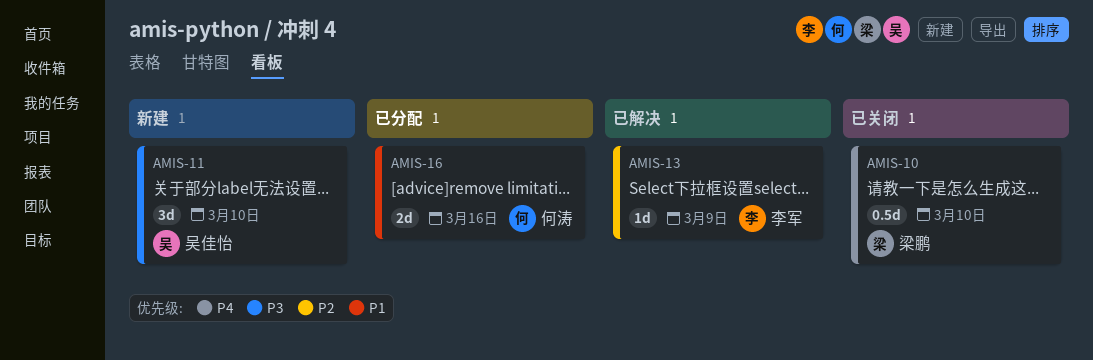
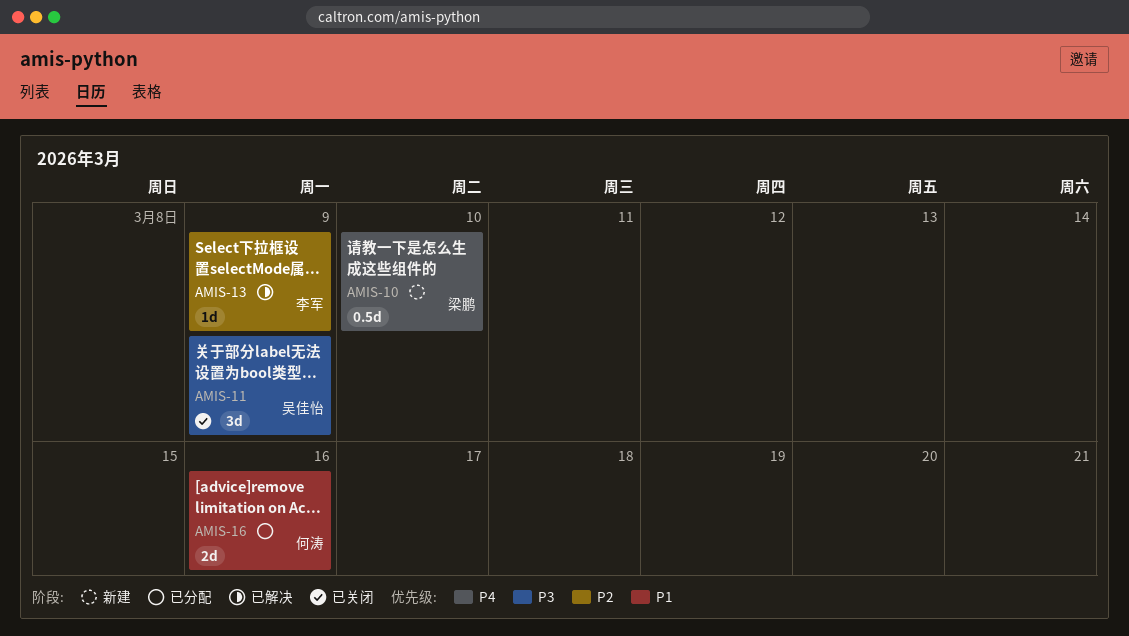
AMIS-10, status: 已关闭 -> 新建
AMIS-11, status: 新建 -> 已关闭
AMIS-11, due: Mar 10 -> Mar 9

